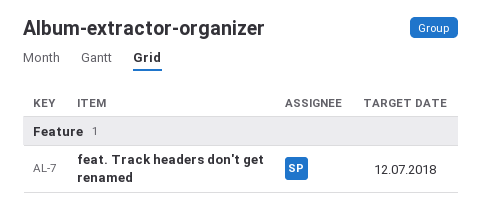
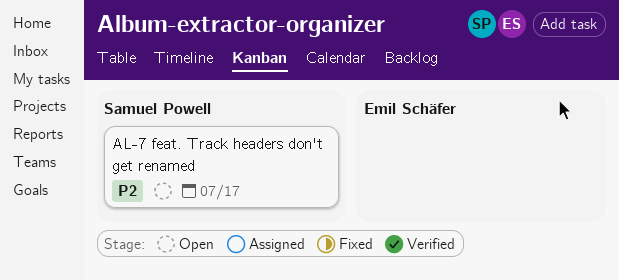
AL-7, due: Jul 12 -> Jul 17

